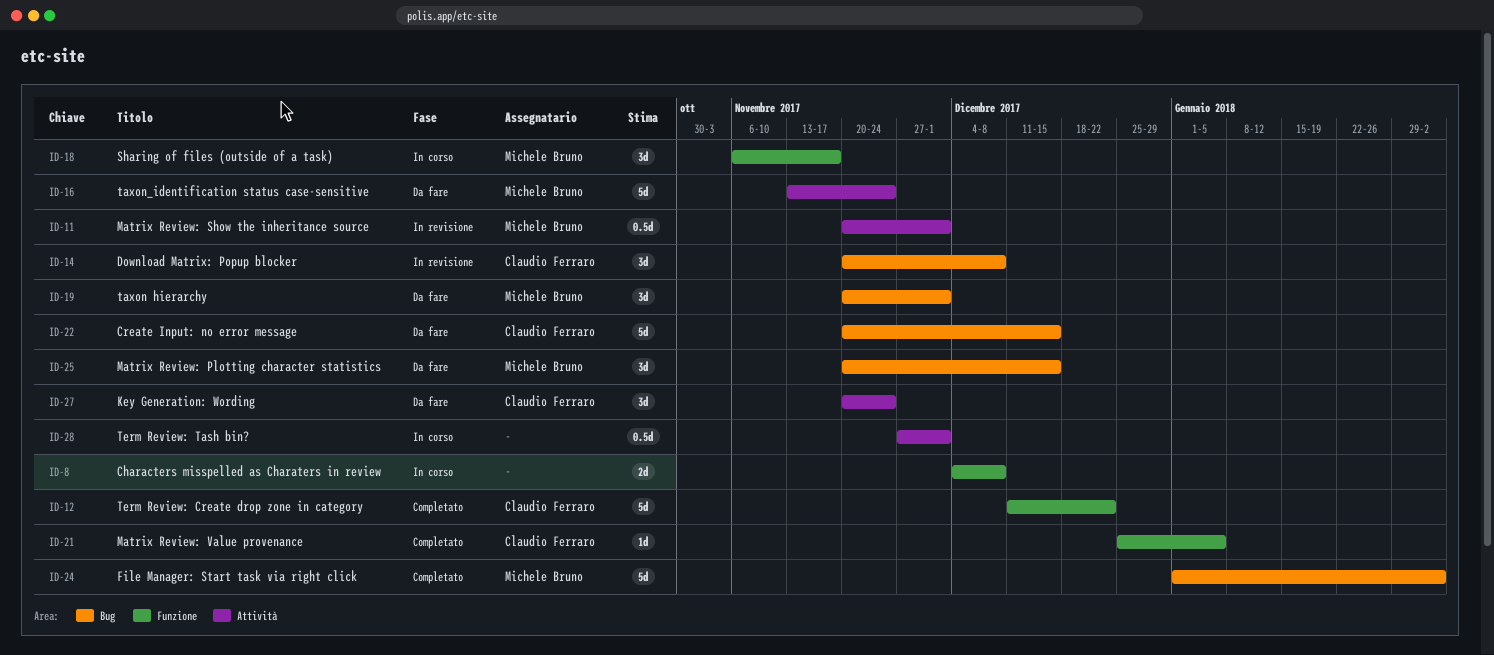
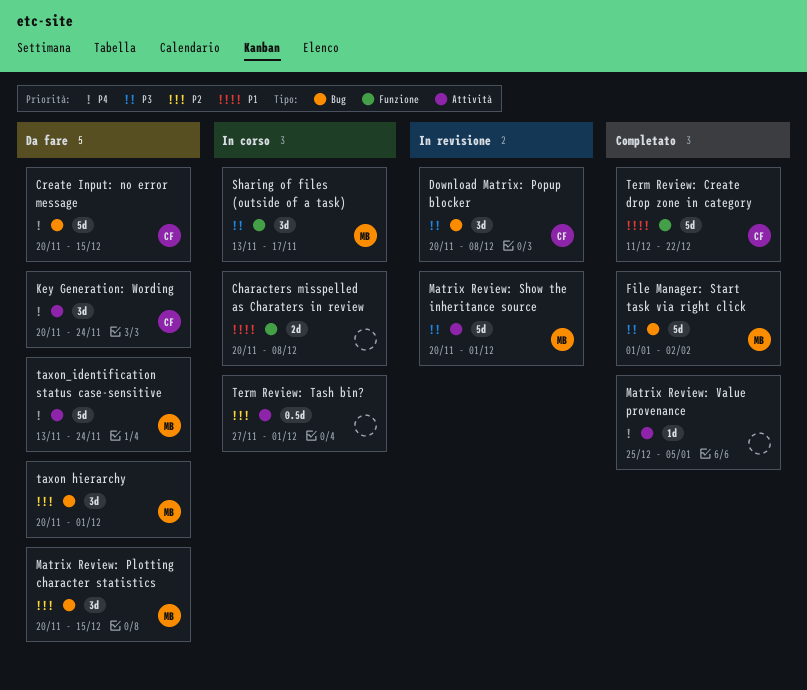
Characters misspelled as Charaters in review, start: Dec 4 -> Nov 20
Matrix Review: Show the inheritance source, estimate: 0.5d -> 5d
Matrix Review: Value provenance, owner: Claudio Ferraro -> none
Matrix Review: Value provenance, label: Funzione -> Attività
Sharing of files (outside of a task), start: Nov 6 -> Nov 13

